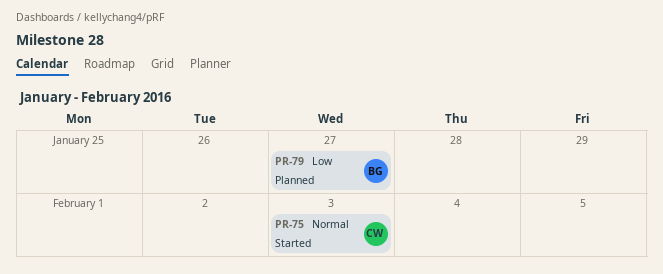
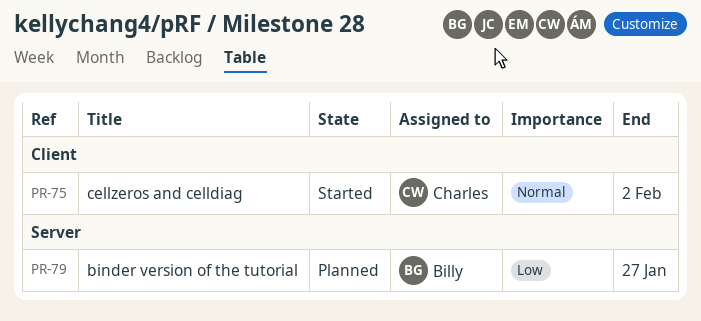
PR-75, due: Feb 3 -> Feb 2

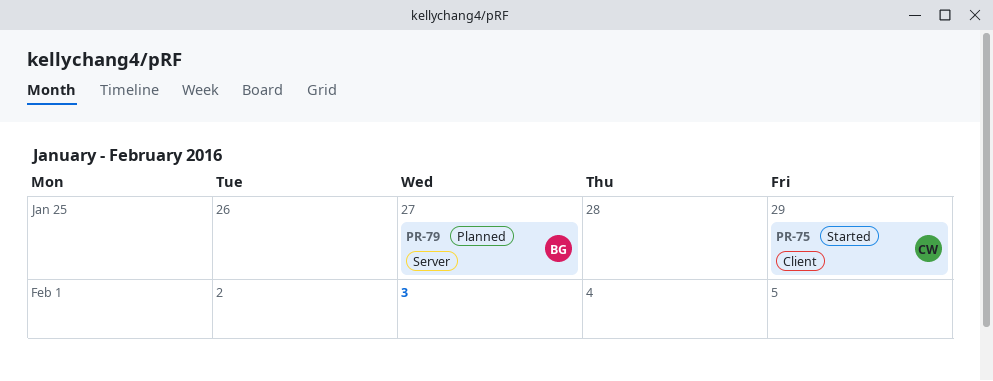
PR-75, due: Feb 2 -> Jan 29

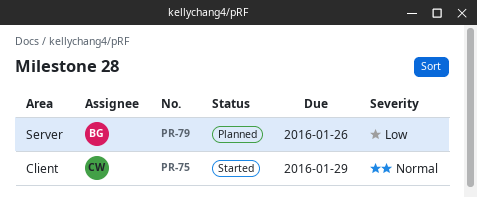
PR-79, due: Jan 27 -> Jan 26

